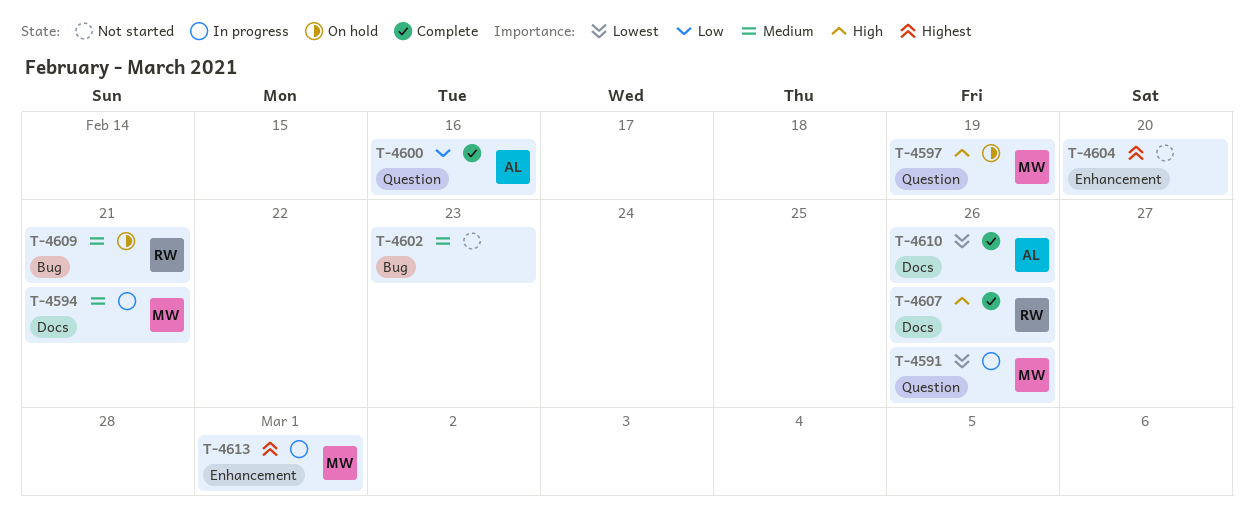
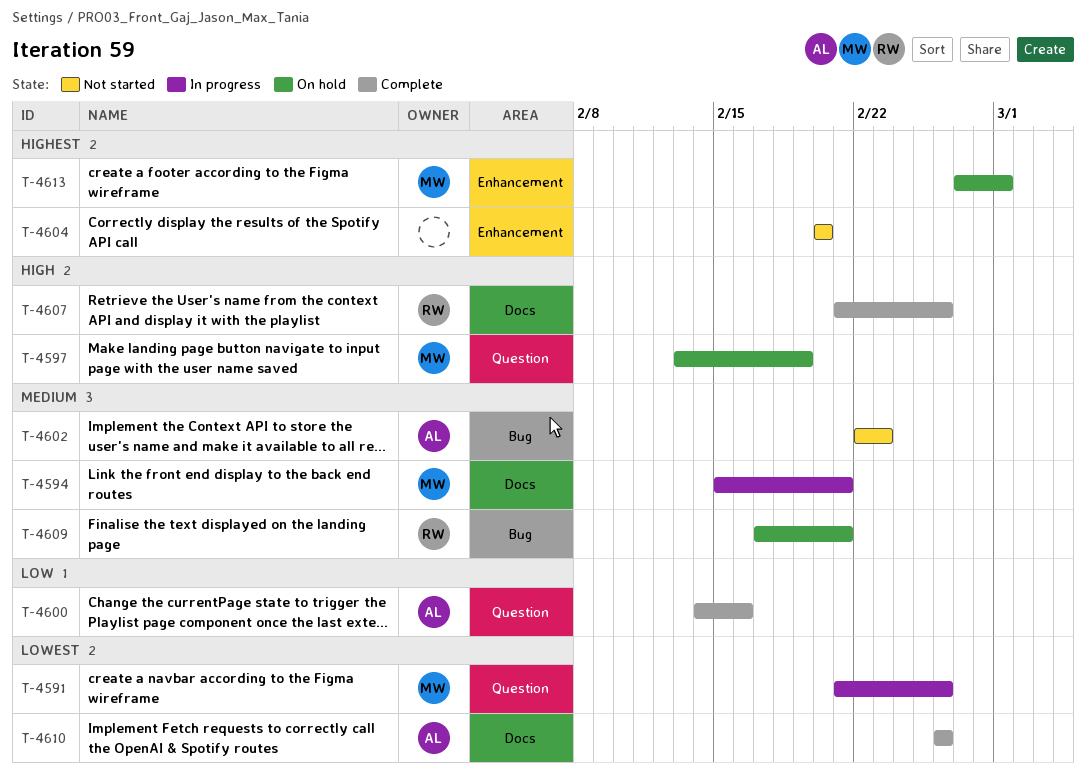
T-4602, owner: none -> AL
T-4613, status: In progress -> On hold

